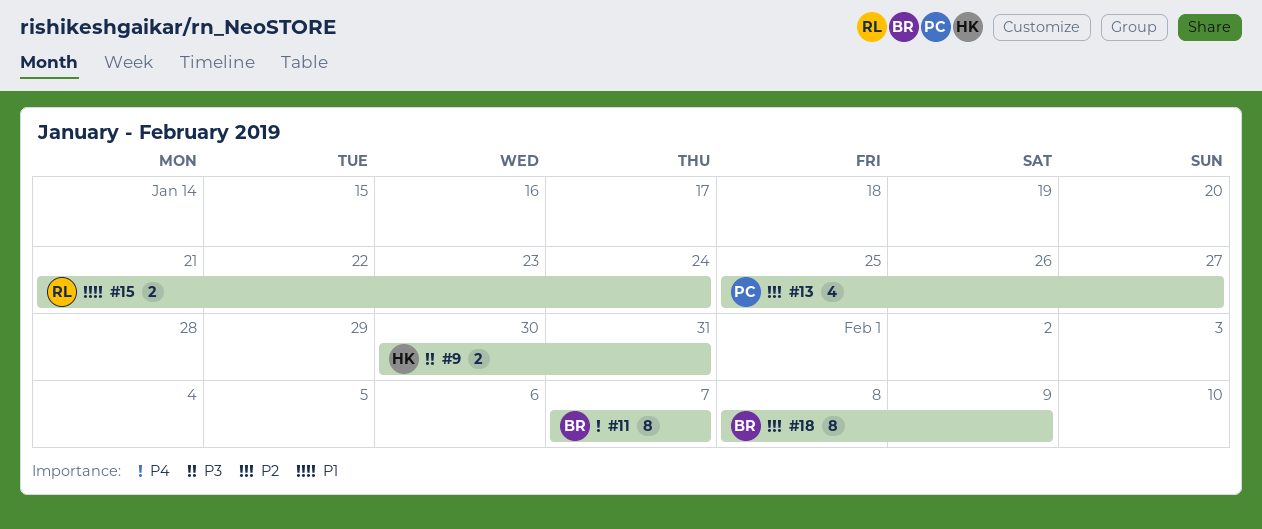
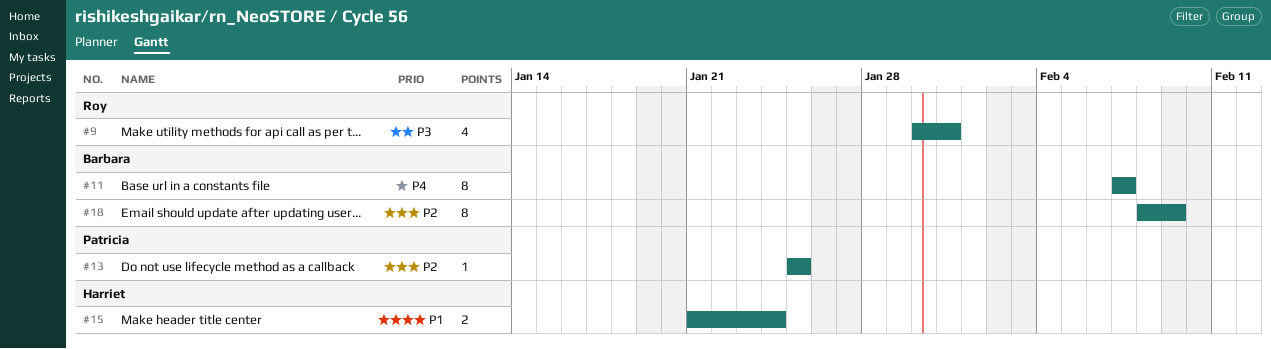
#9, owner: Harriet -> Roy
#9, estimate: 2 -> 4
#13, estimate: 4 -> 1
#13, due: Jan 27 -> Jan 25
#15, owner: Roy -> Harriet

